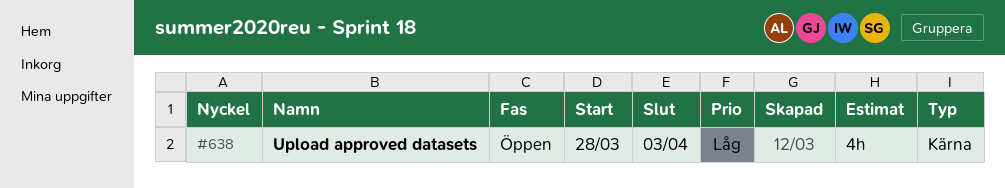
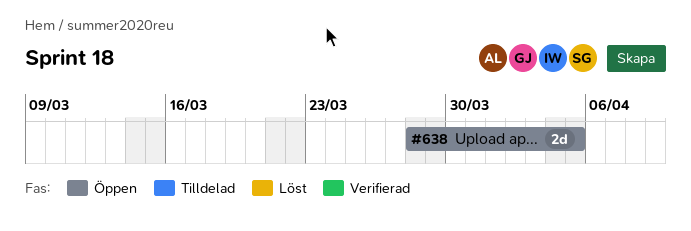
#638, estimate: 4h -> 2d
#638, due: Apr 3 -> Apr 5

